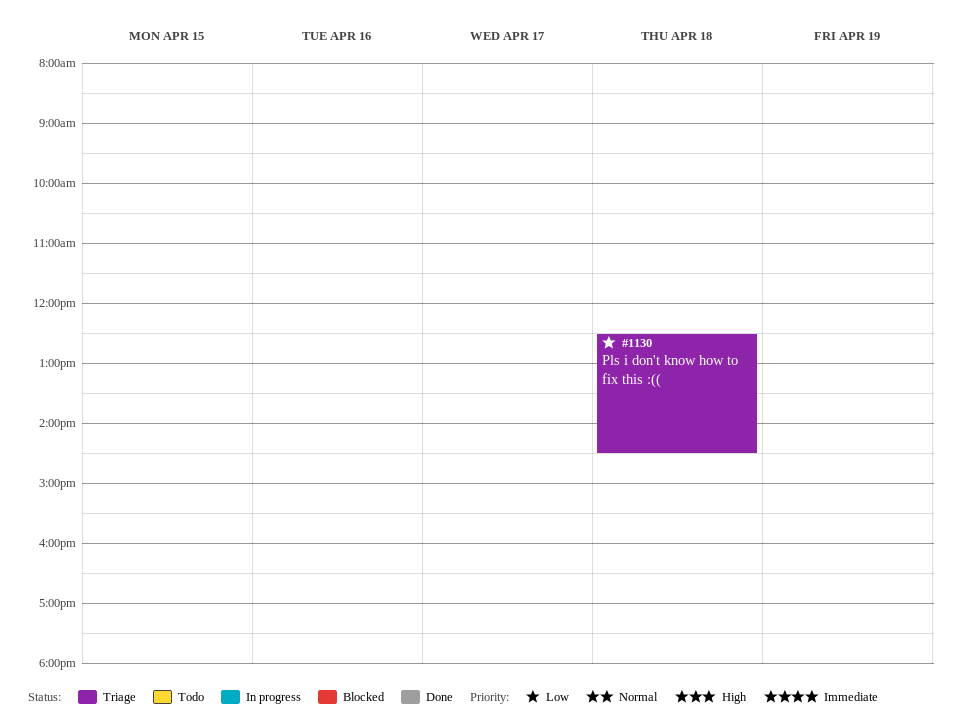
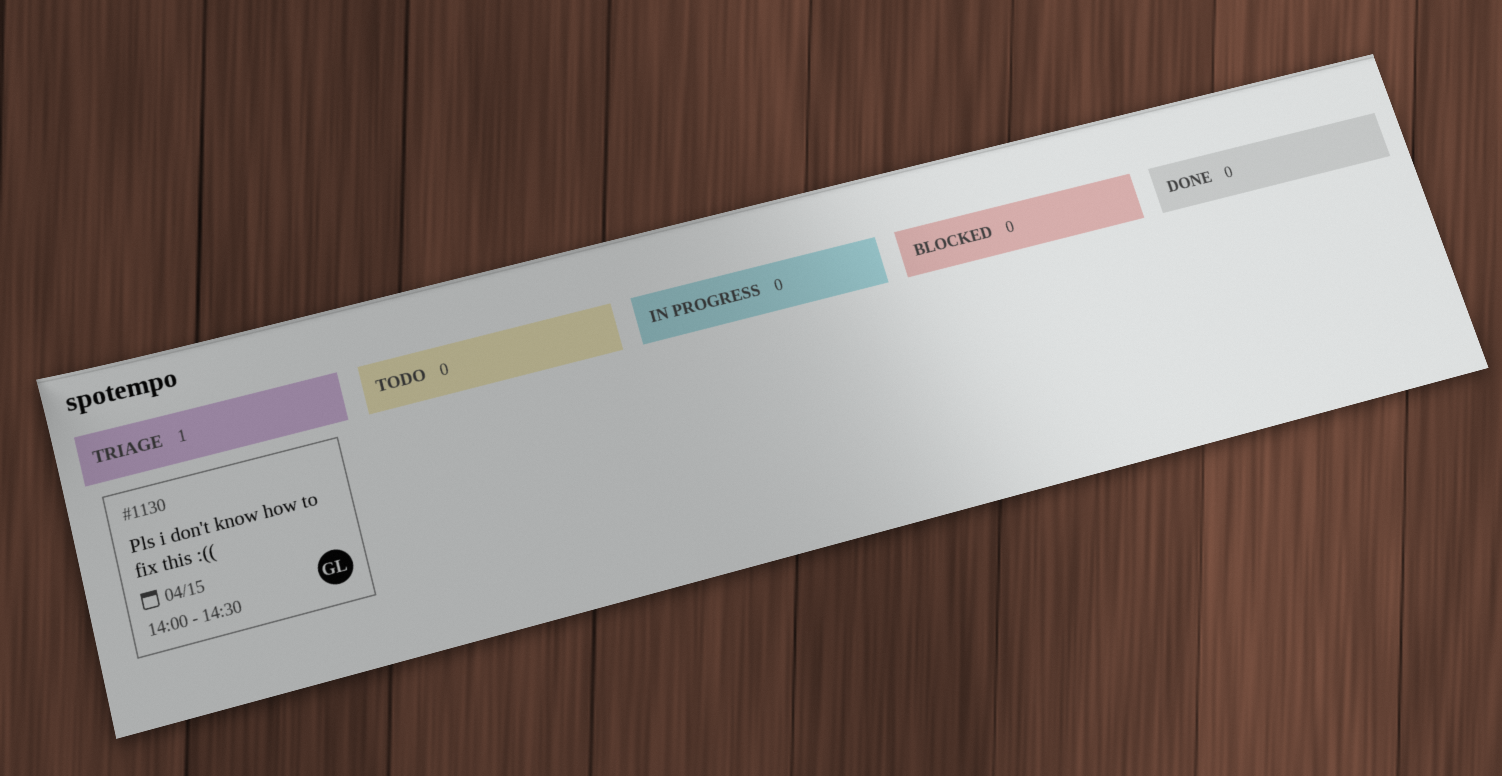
#1130, day: Apr 18 -> Apr 15
#1130, begins: 12:30 -> 14:00

